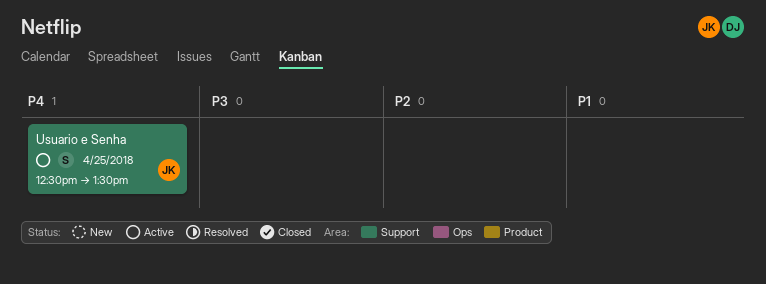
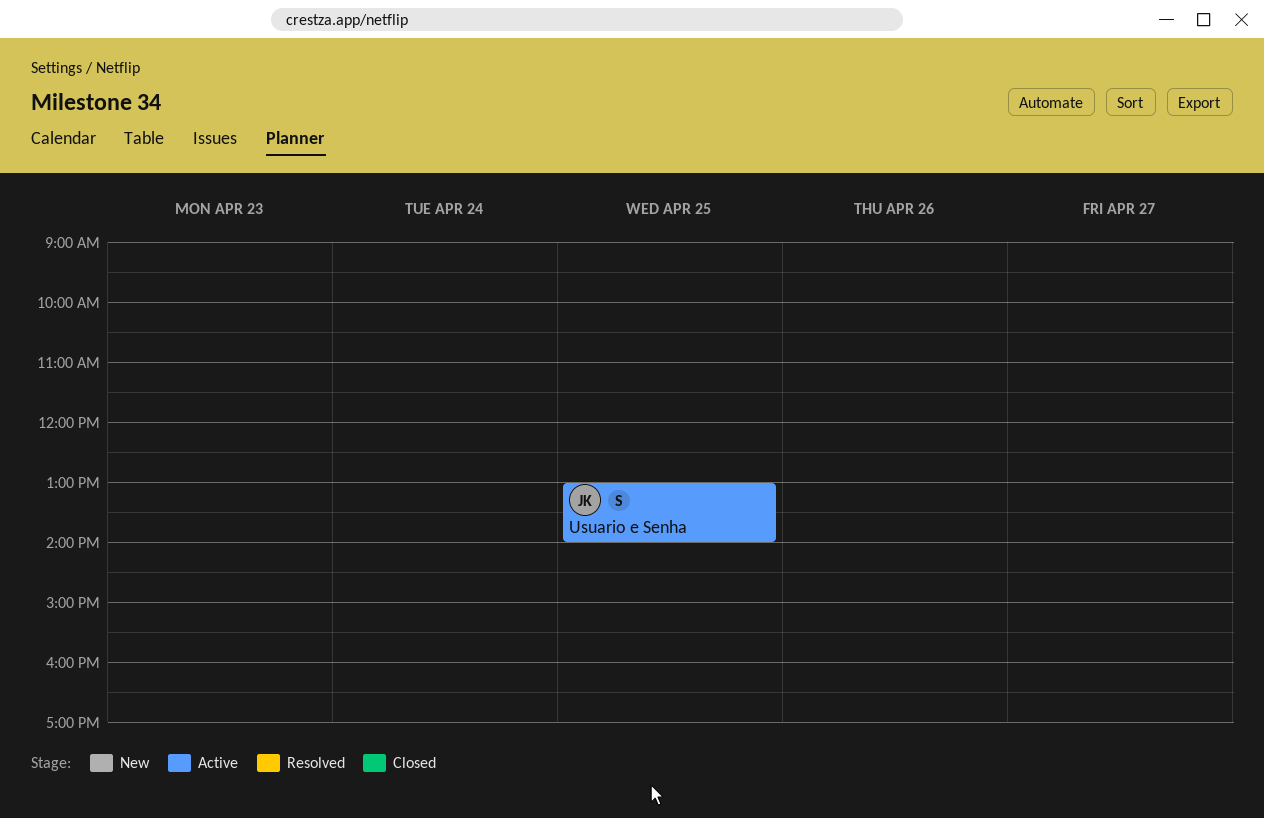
Usuario e Senha, begins: 12:30 -> 13:00
Usuario e Senha, ends: 13:30 -> 14:00

